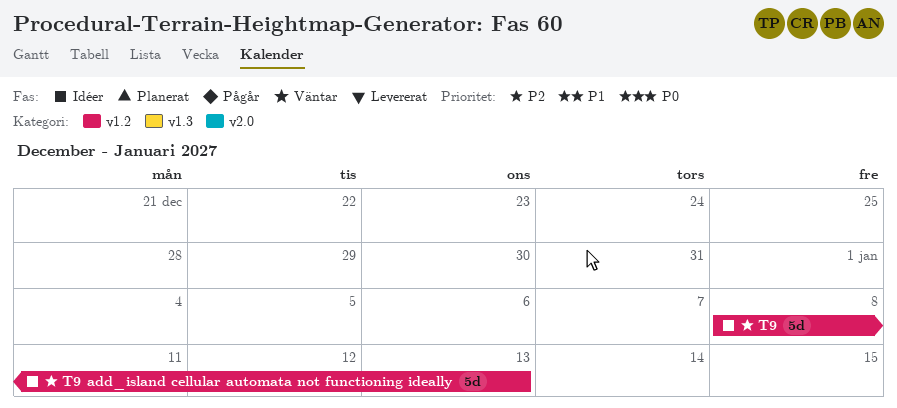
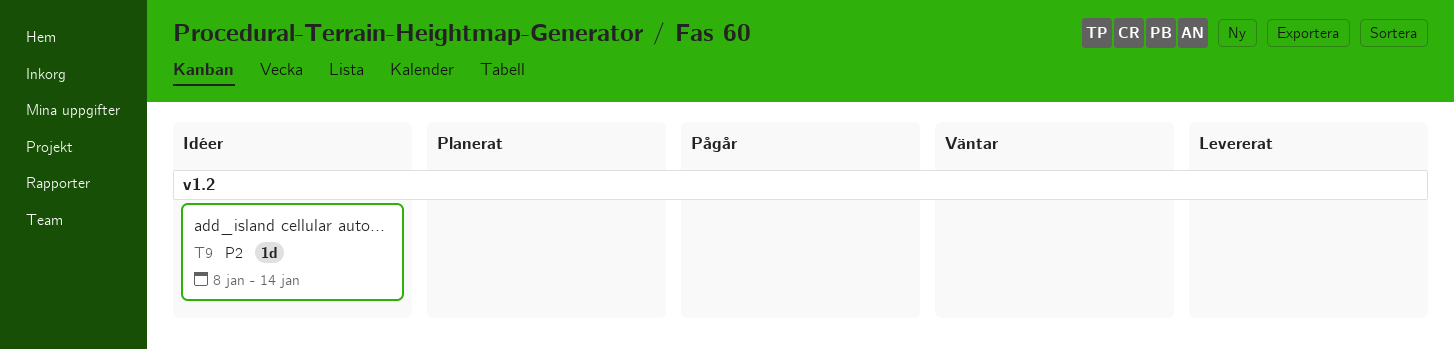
T9, estimate: 5d -> 1d
T9, due: Jan 13 -> Jan 14

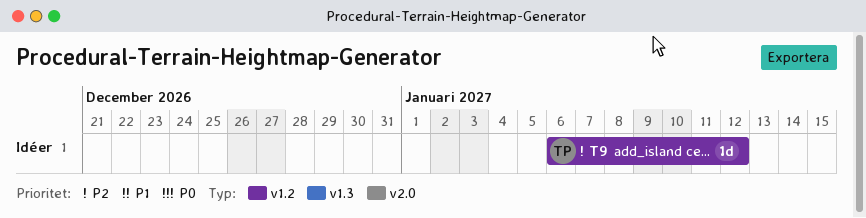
T9, start: Jan 8 -> Jan 6
T9, due: Jan 14 -> Jan 12

